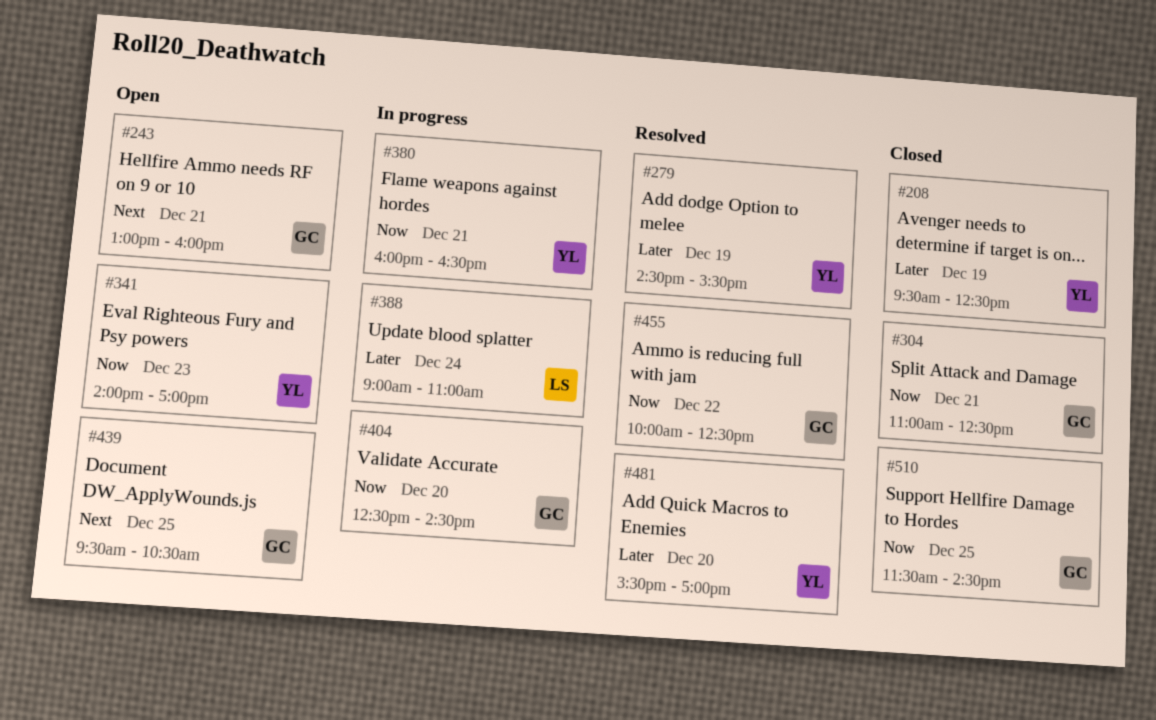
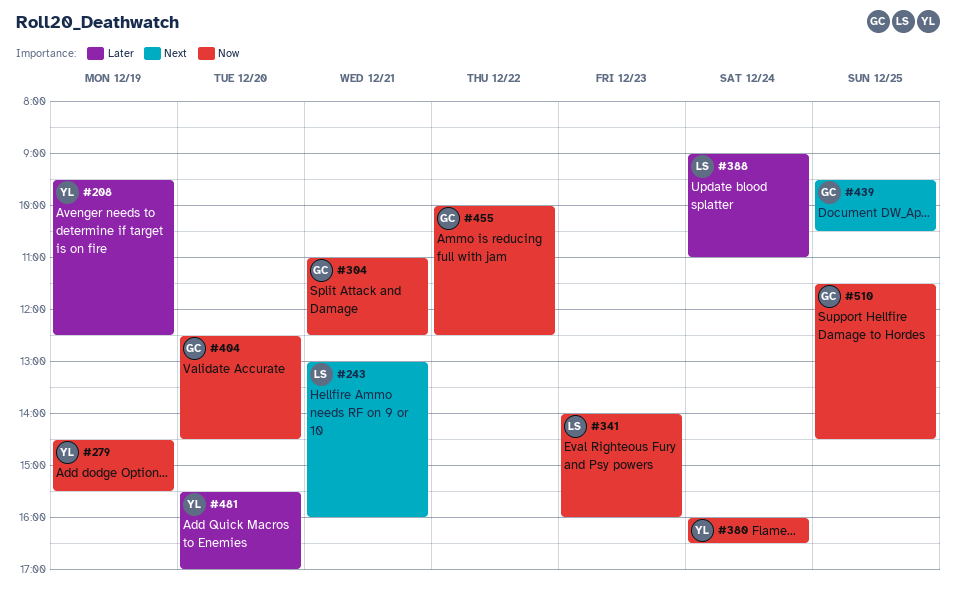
#243, owner: GC -> LS
#279, priority: Later -> Now
#341, owner: YL -> LS
#341, ends: 17:00 -> 16:00
#380, day: Dec 21 -> Dec 24

